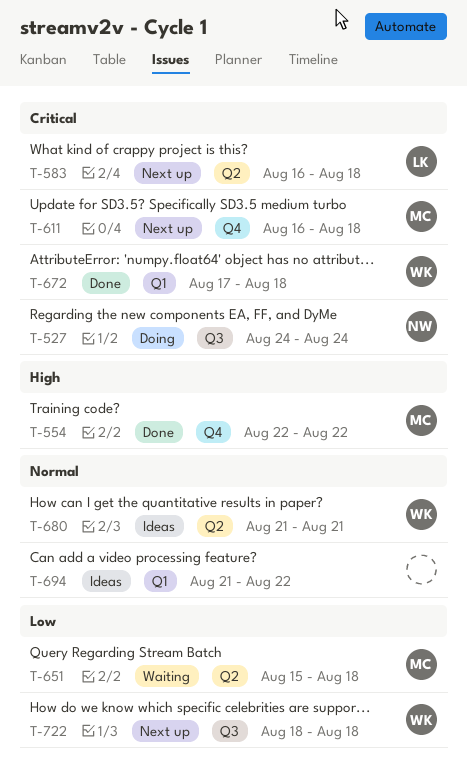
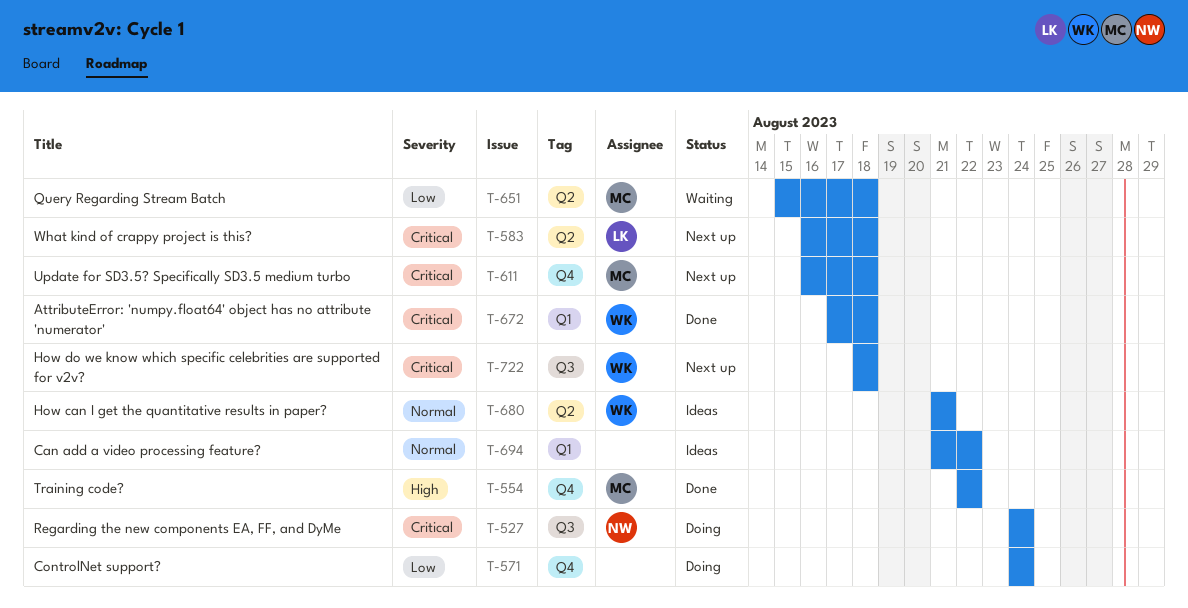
T-571: none -> present
T-722, priority: Low -> Critical

